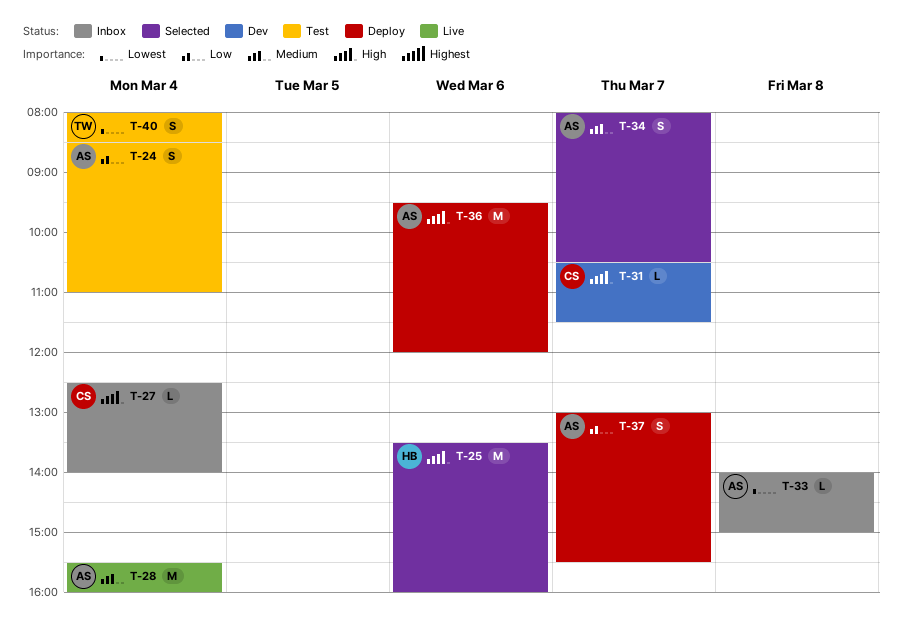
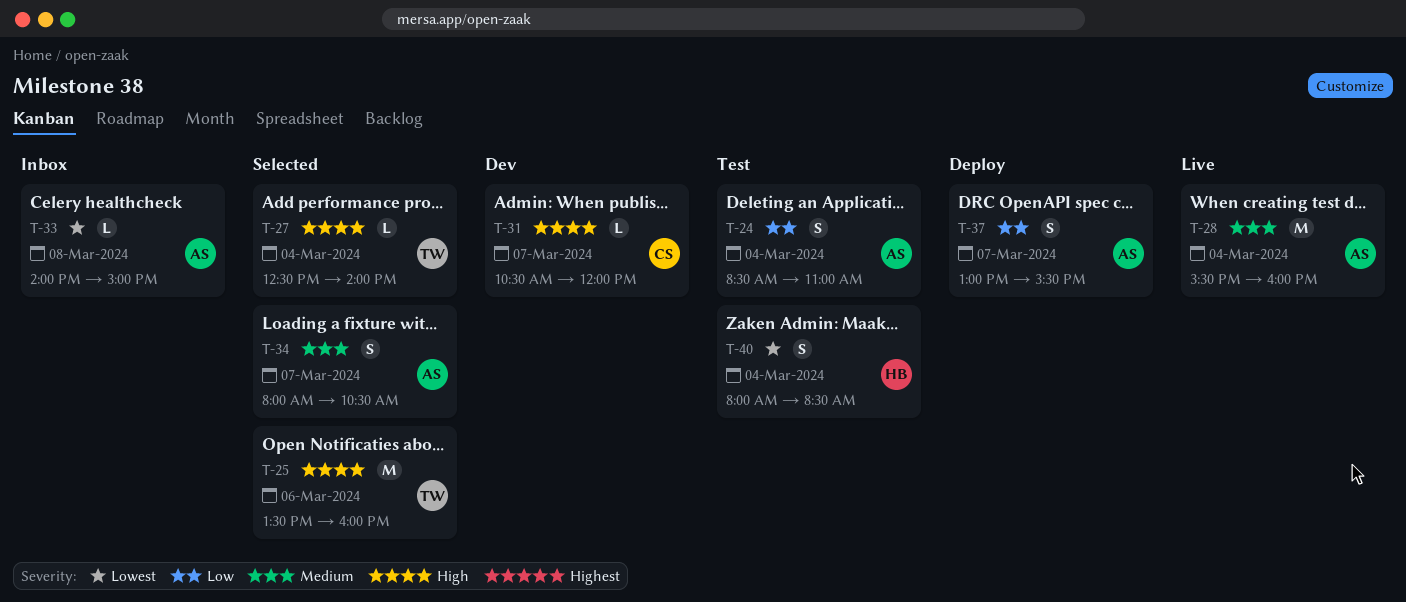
T-25, owner: HB -> TW
T-27, status: Inbox -> Selected
T-27, owner: CS -> TW
T-31, ends: 11:30 -> 12:00
T-36: present -> none
T-40, owner: TW -> HB

